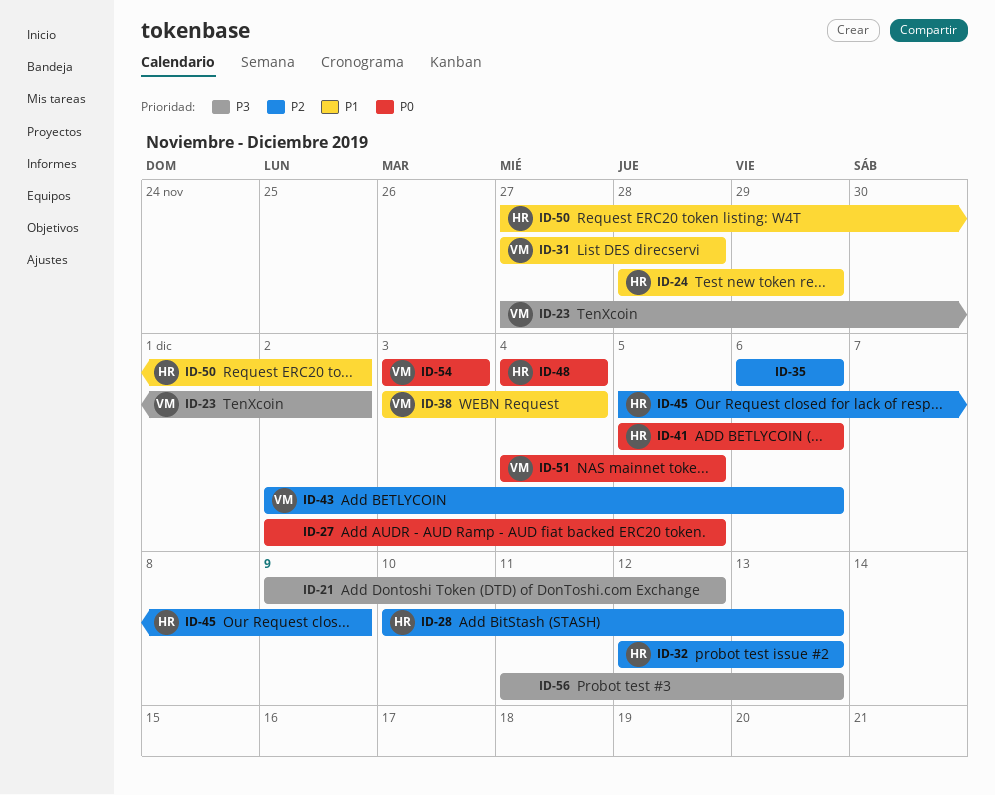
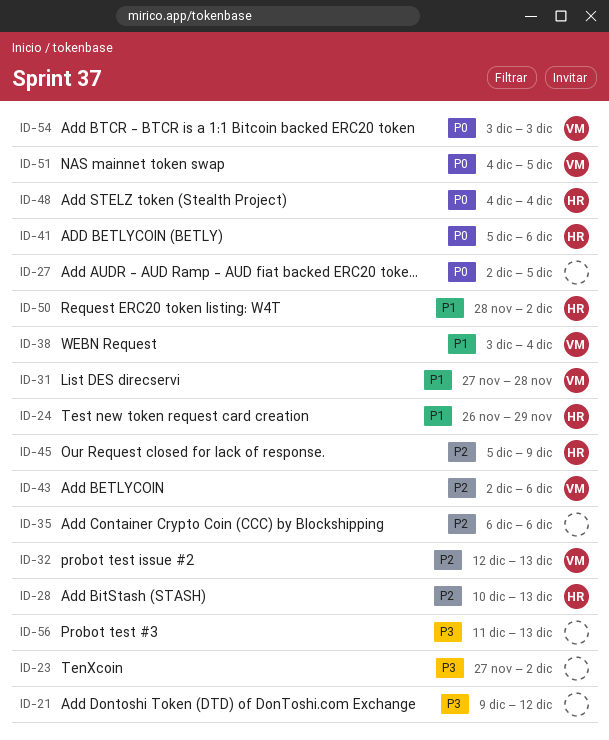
ID-23, owner: VM -> none
ID-24, start: Nov 28 -> Nov 26
ID-32, owner: HR -> VM
ID-50, start: Nov 27 -> Nov 28

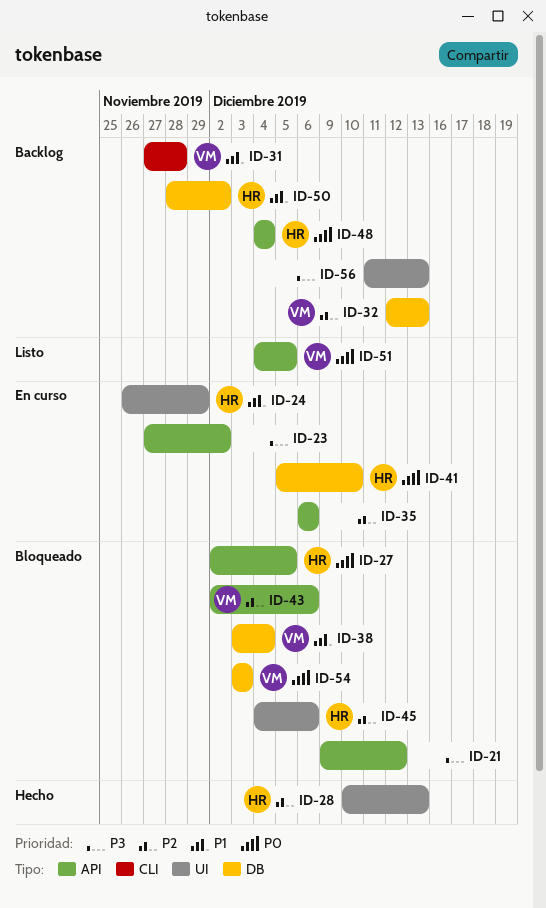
ID-27, owner: none -> HR
ID-41, due: Dec 6 -> Dec 10
ID-45, start: Dec 5 -> Dec 4
ID-45, due: Dec 9 -> Dec 6

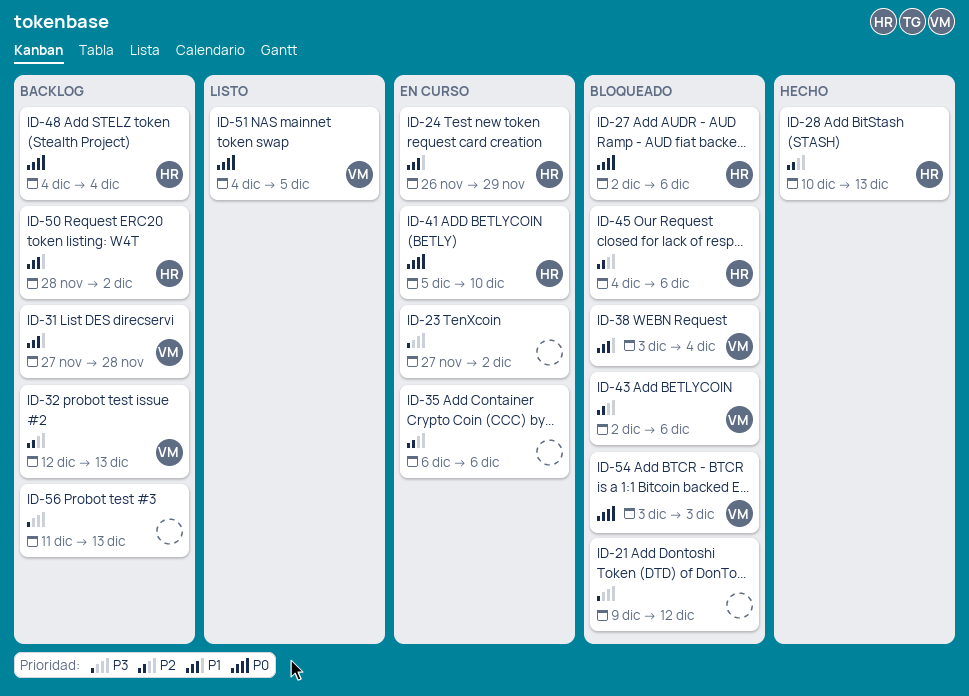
ID-27, due: Dec 5 -> Dec 6

